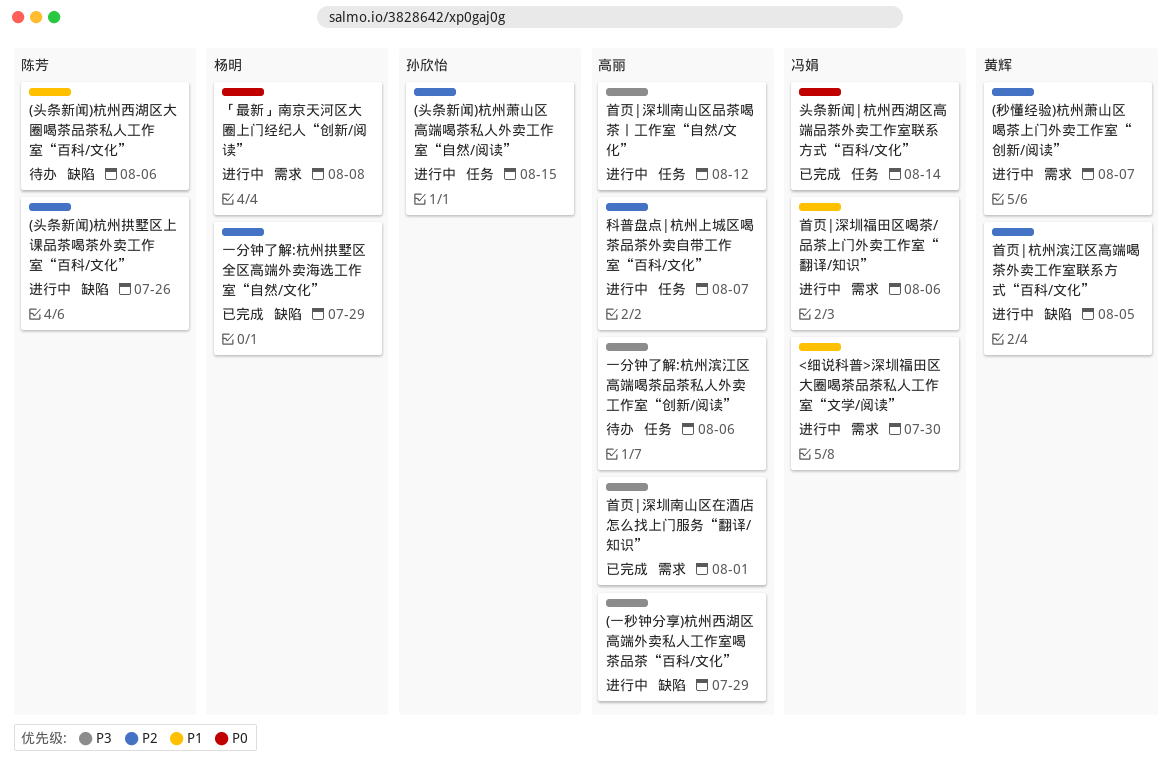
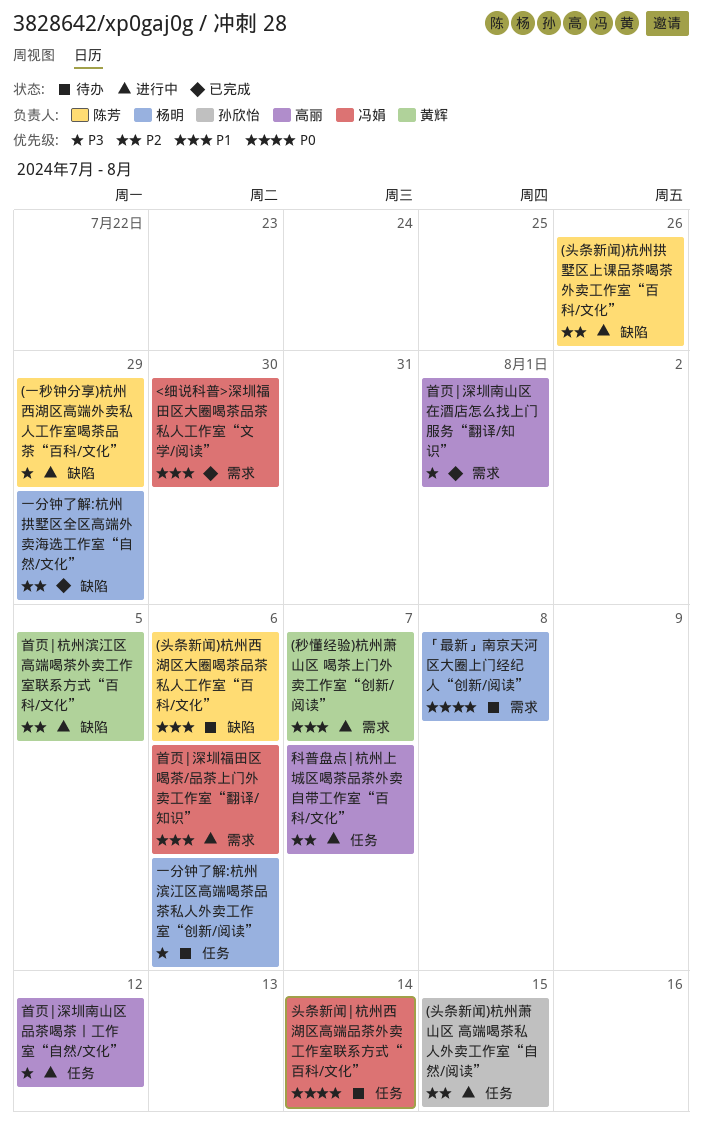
(一秒钟分享)杭州西湖区高端外卖私人工作室喝茶品茶“百科/文化”, owner: 高丽 -> 陈芳
(秒懂经验)杭州萧山区 喝茶上门外卖工作室“创新/阅读”, priority: P2 -> P1
<细说科普>深圳福田区大圈喝茶品茶私人工作室“文学/阅读”, status: 进行中 -> 已完成
「最新」南京天河区大圈上门经纪人“创新/阅读”, status: 进行中 -> 待办
一分钟了解:杭州滨江区高端喝茶品茶私人外卖工作室“创新/阅读”, owner: 高丽 -> 杨明
头条新闻|杭州西湖区高端品茶外卖工作室联系方式“百科/文化”, status: 已完成 -> 待办

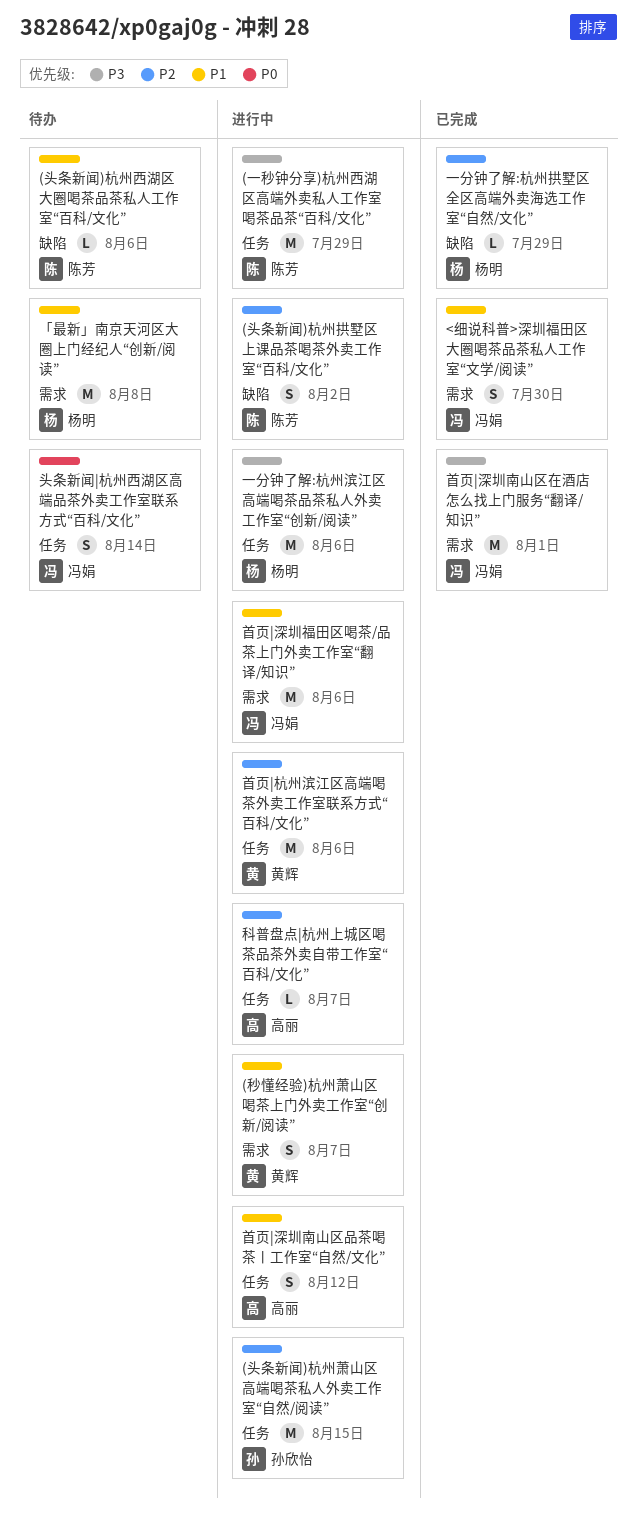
(一秒钟分享)杭州西湖区高端外卖私人工作室喝茶品茶“百科/文化”, label: 缺陷 -> 任务
(头条新闻)杭州拱墅区上课品茶喝茶外卖工作室“百科/文化”, due: Jul 26 -> Aug 2
「最新」南京天河区大圈上门经纪人“创新/阅读”, priority: P0 -> P1
一分钟了解:杭州滨江区高端喝茶品茶私人外卖工作室“创新/阅读”, status: 待办 -> 进行中
首页|杭州滨江区高端喝茶外卖工作室联系方式“百科/文化”, label: 缺陷 -> 任务
首页|杭州滨江区高端喝茶外卖工作室联系方式“百科/文化”, due: Aug 5 -> Aug 6
首页|深圳南山区品茶喝茶丨工作室“自然/文化”, priority: P3 -> P1
首页|深圳南山区在酒店怎么找上门服务“翻译/知识”, owner: 高丽 -> 冯娟

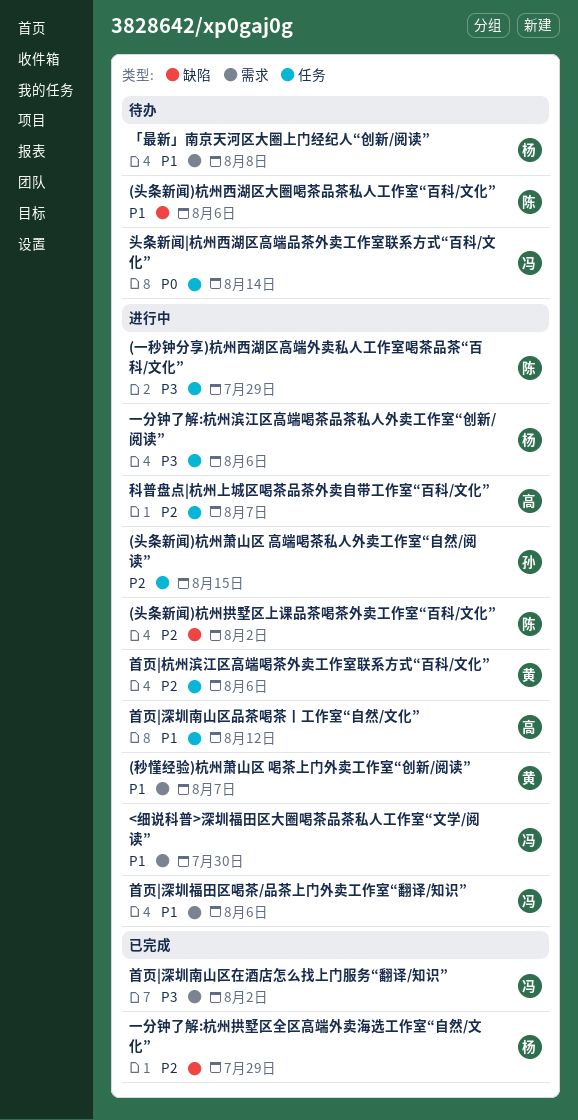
<细说科普>深圳福田区大圈喝茶品茶私人工作室“文学/阅读”, status: 已完成 -> 进行中
首页|深圳南山区在酒店怎么找上门服务“翻译/知识”, due: Aug 1 -> Aug 2

